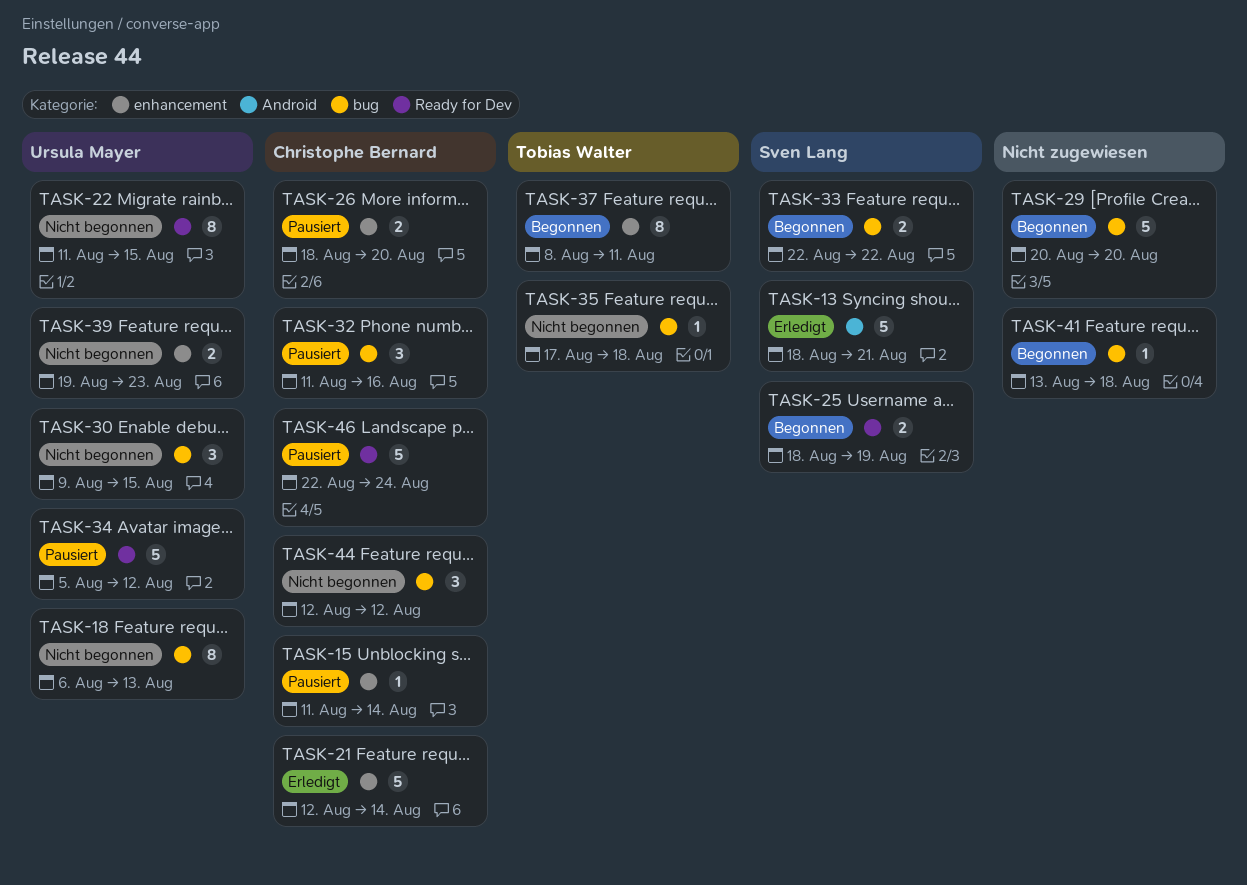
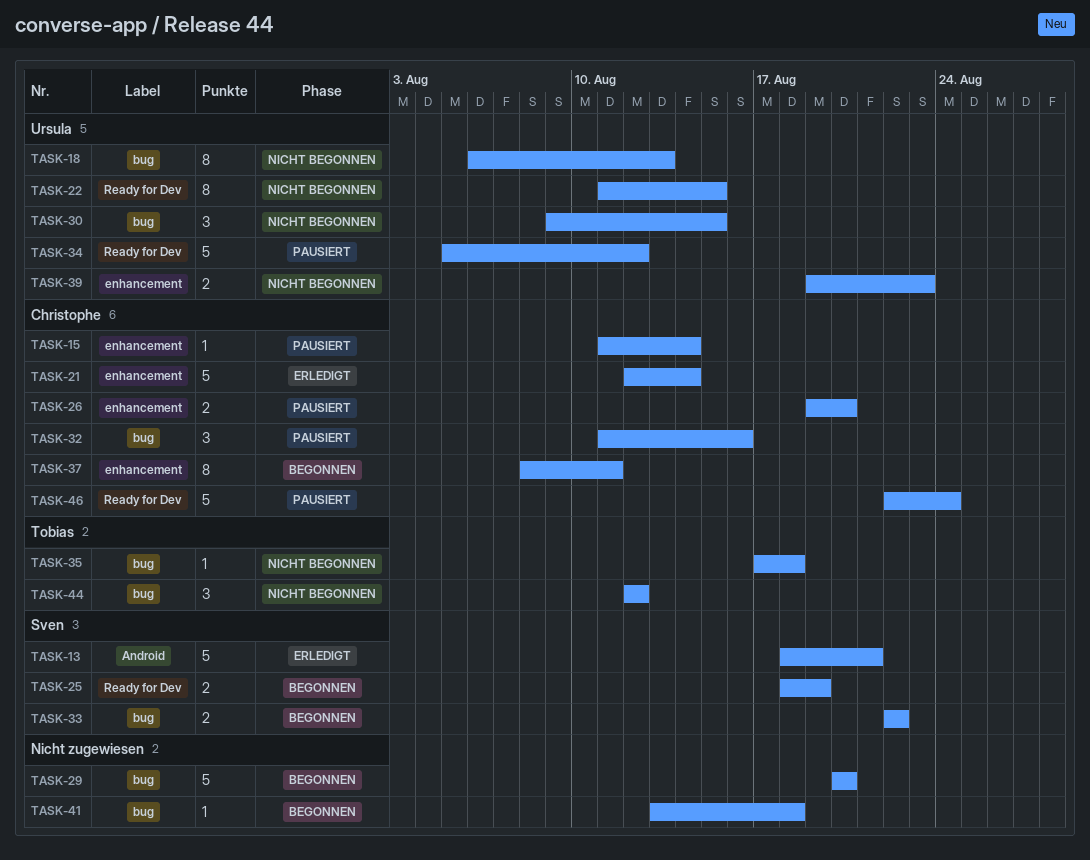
TASK-26, start: Aug 18 -> Aug 19
TASK-37, owner: Tobias Walter -> Christophe Bernard
TASK-44, owner: Christophe Bernard -> Tobias Walter

